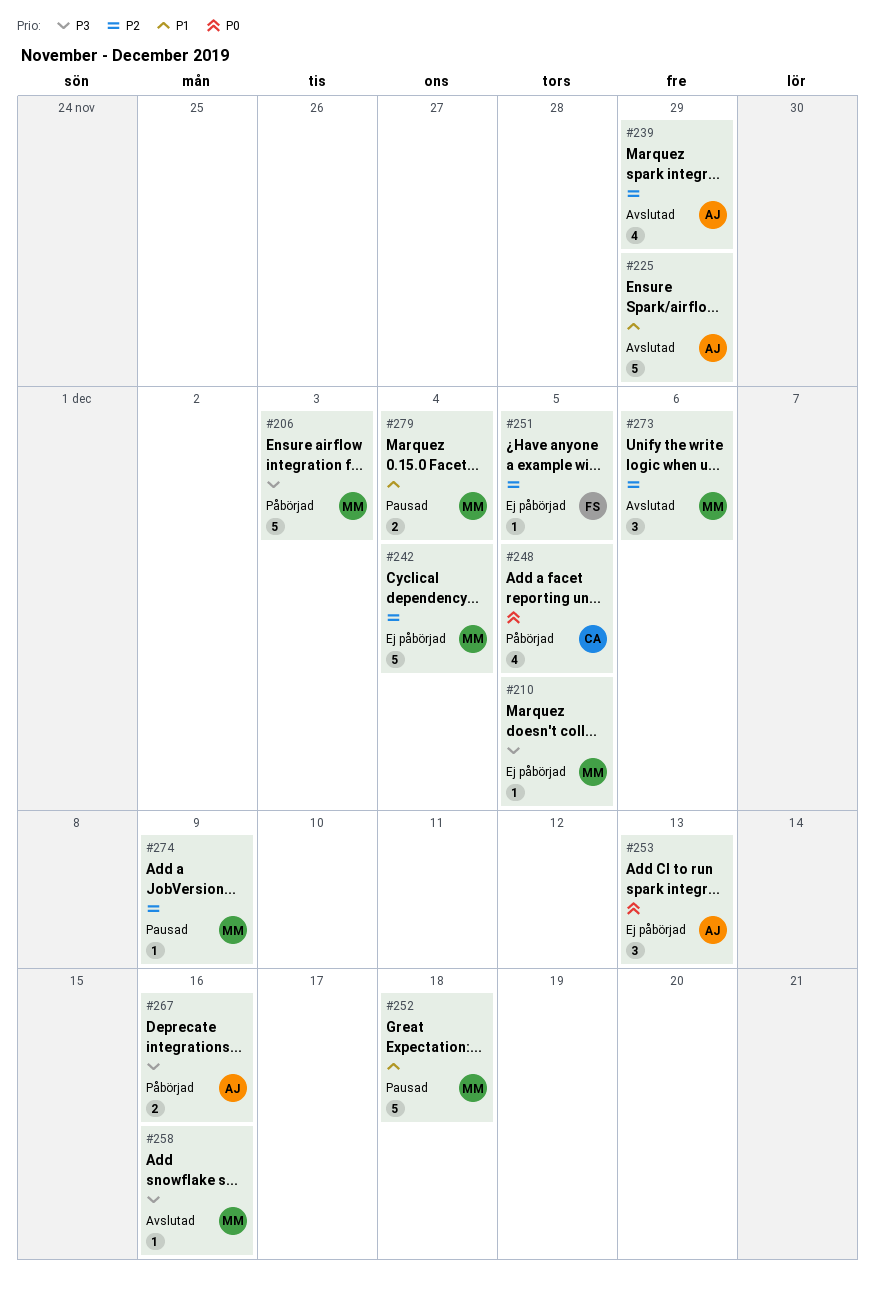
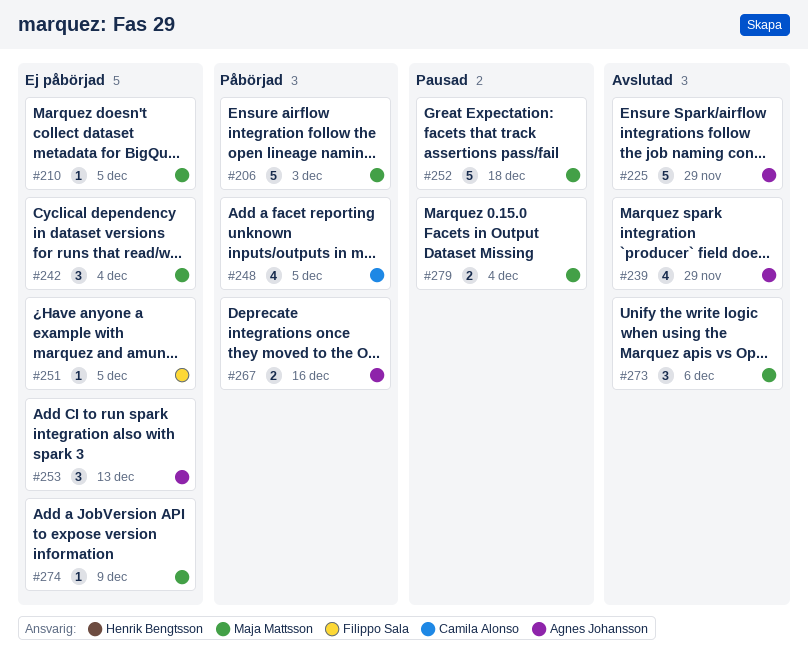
#242, estimate: 5 -> 3
#258: present -> none
#274, status: Pausad -> Ej påbörjad

